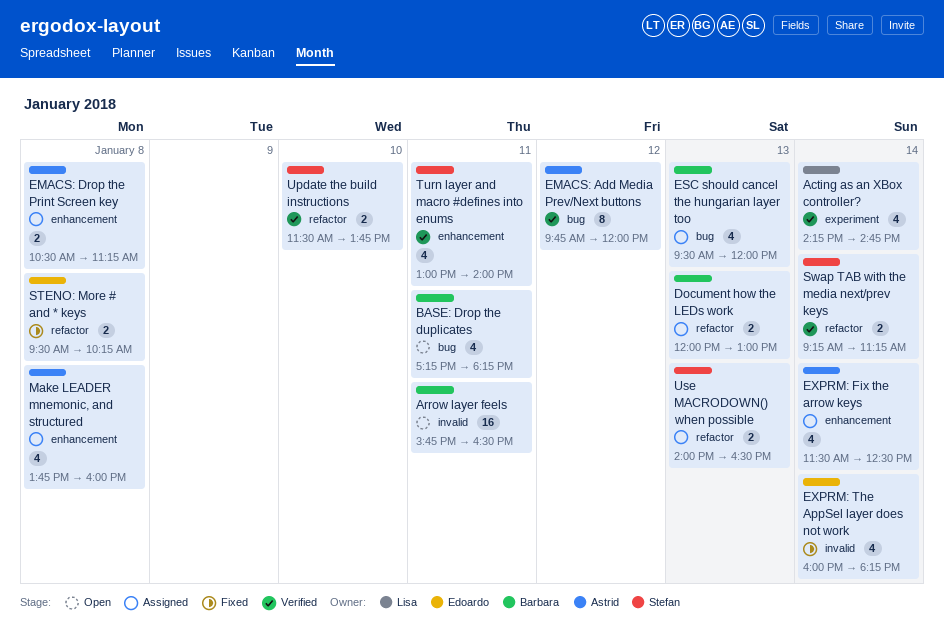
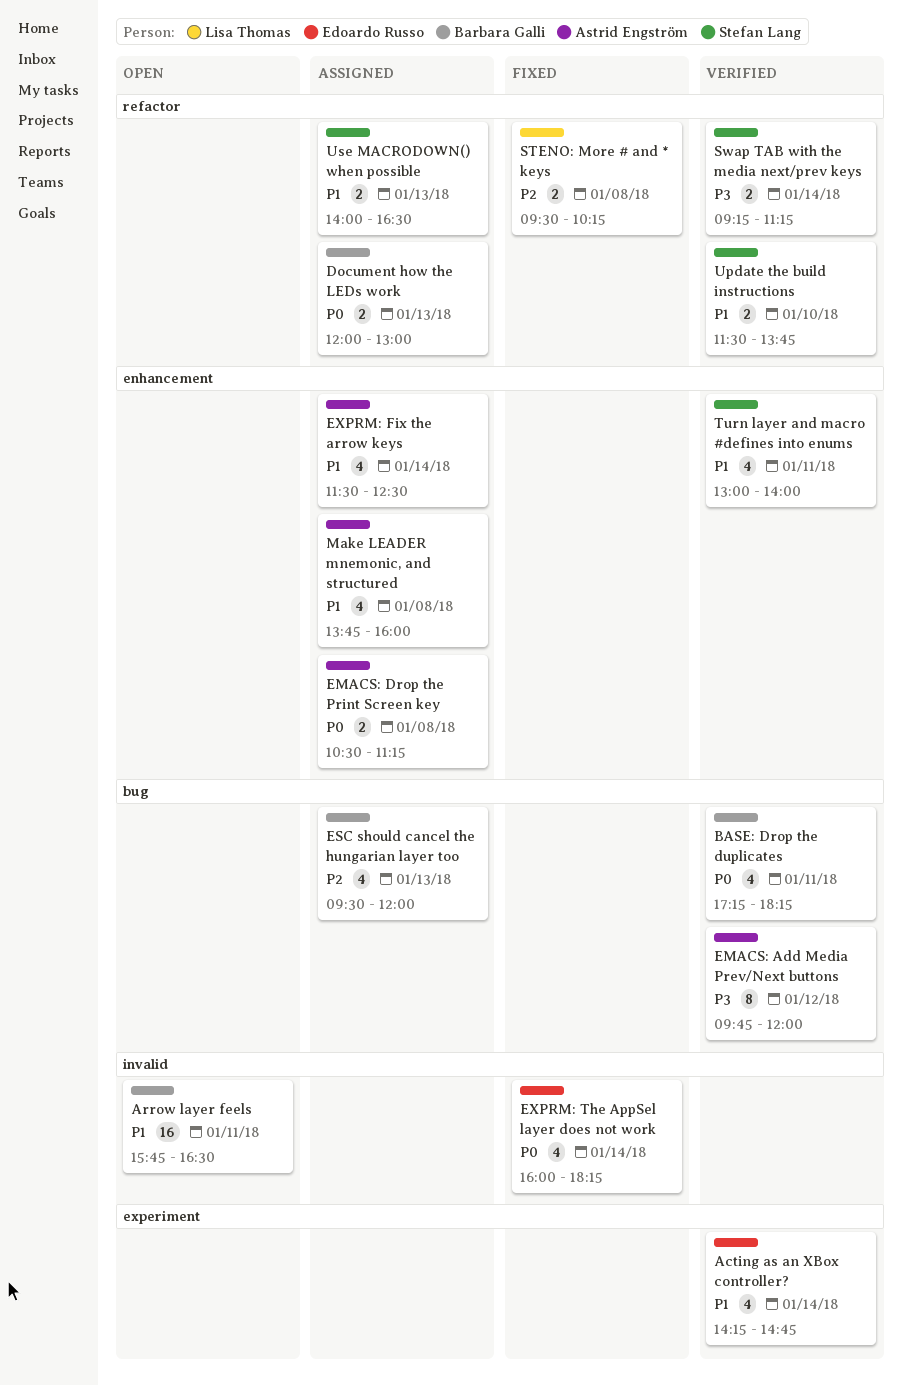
Acting as an XBox controller?, owner: Lisa Thomas -> Edoardo Russo
BASE: Drop the duplicates, status: Open -> Verified
STENO: More # and * keys, owner: Edoardo Russo -> Lisa Thomas

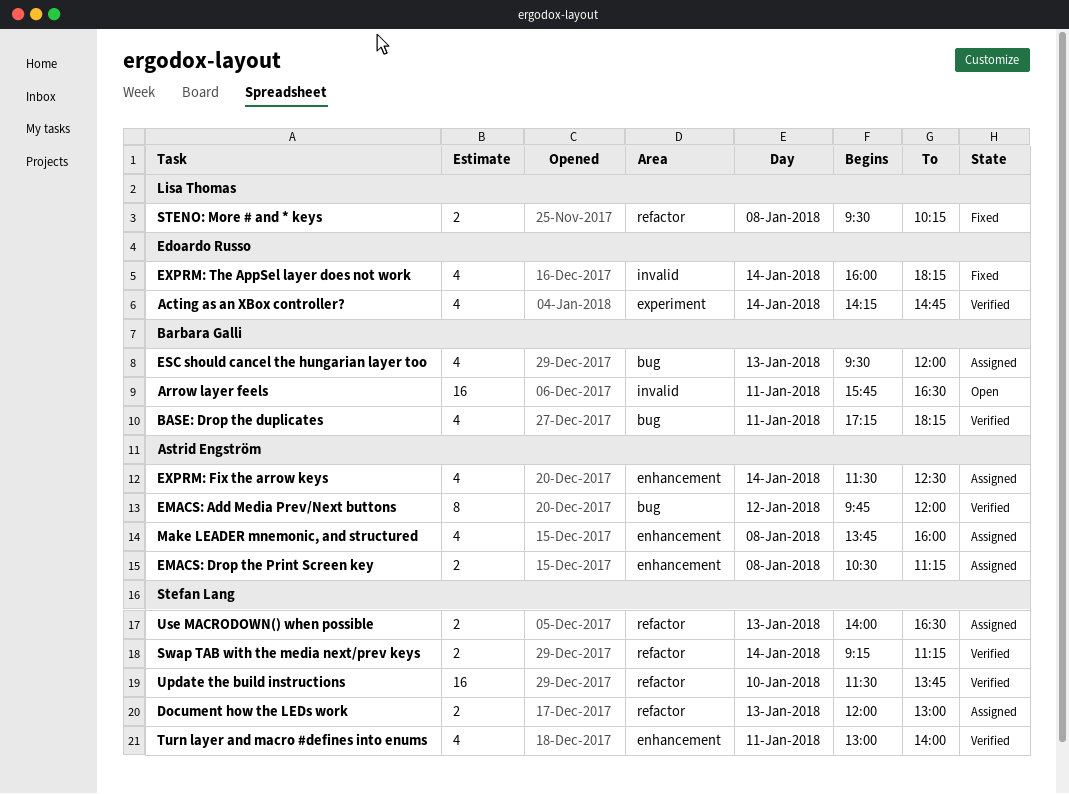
Document how the LEDs work, owner: Barbara Galli -> Stefan Lang
Update the build instructions, estimate: 2 -> 16

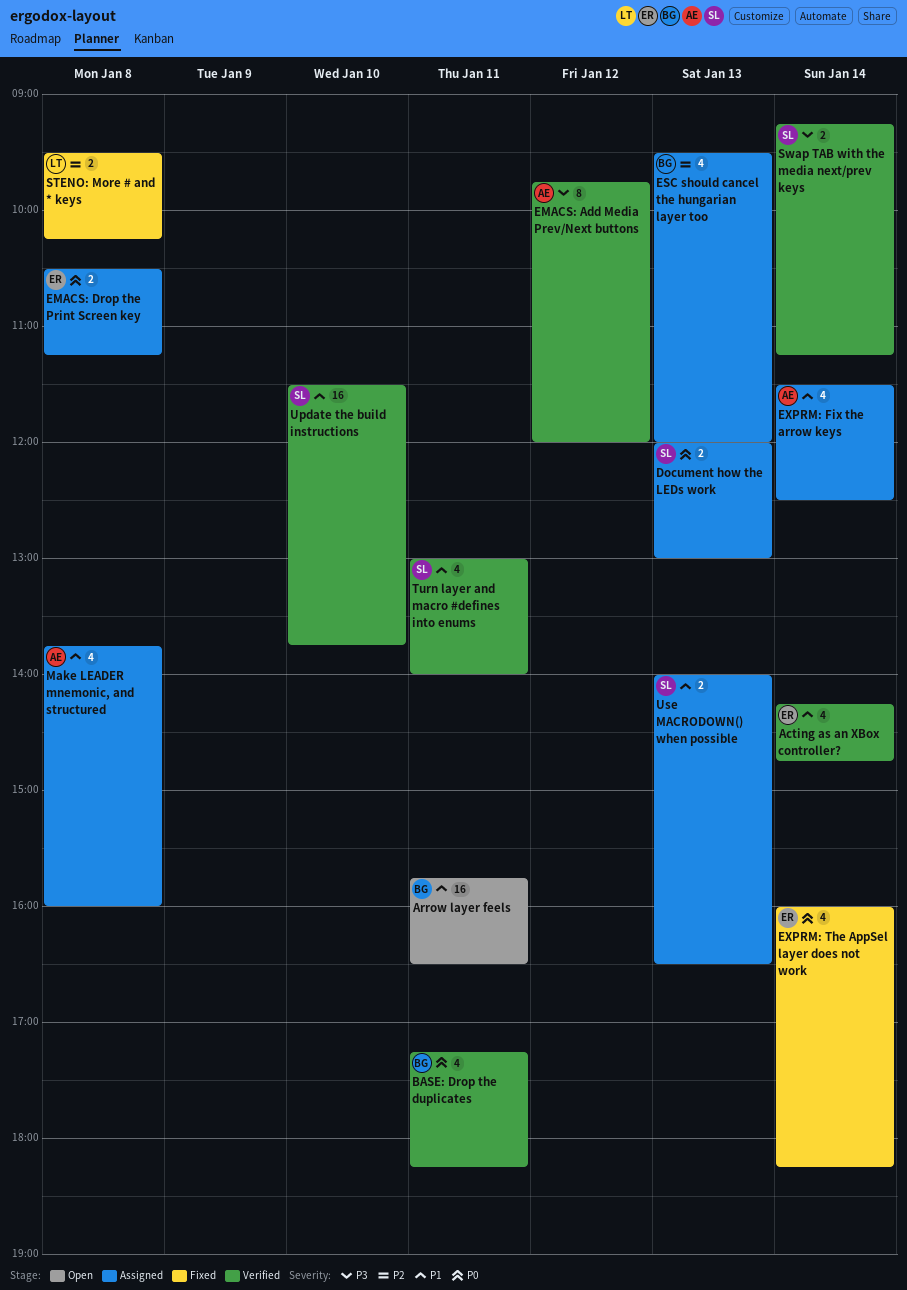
EMACS: Drop the Print Screen key, owner: Astrid Engström -> Edoardo Russo

